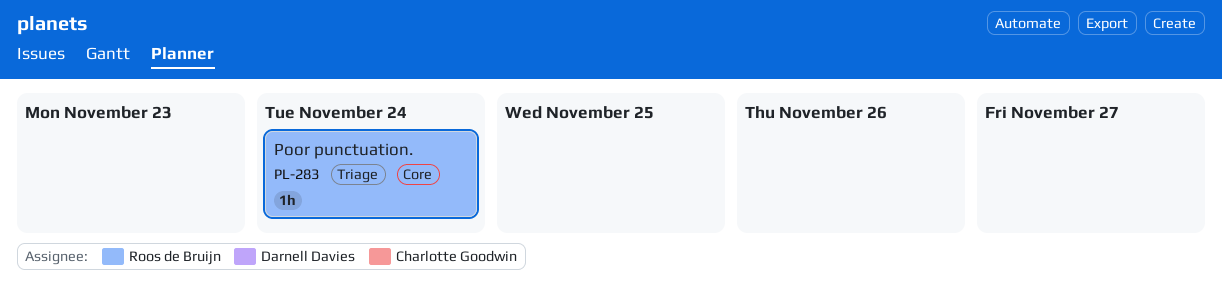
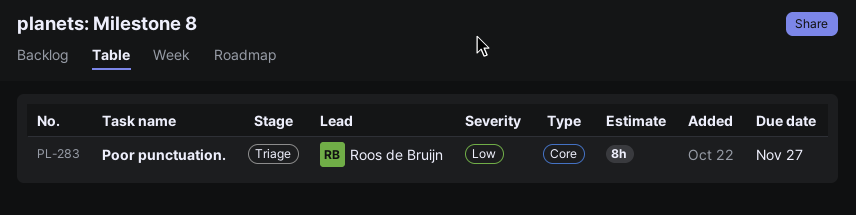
PL-283, estimate: 1h -> 8h
PL-283, due: Nov 24 -> Nov 27

